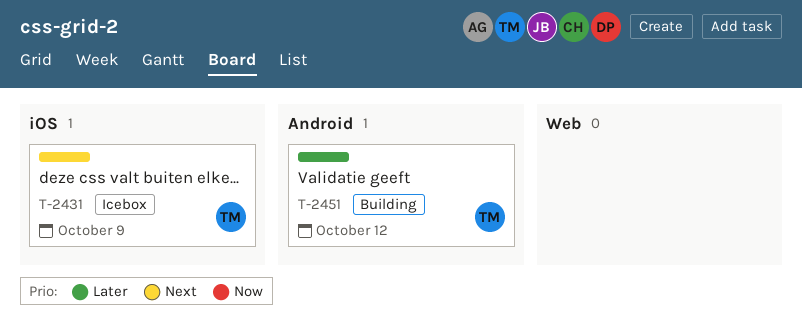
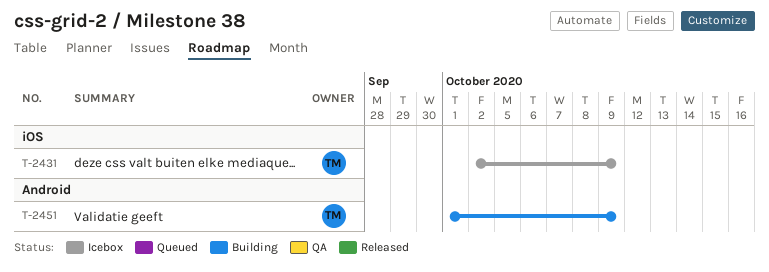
T-2451, due: Oct 12 -> Oct 9

